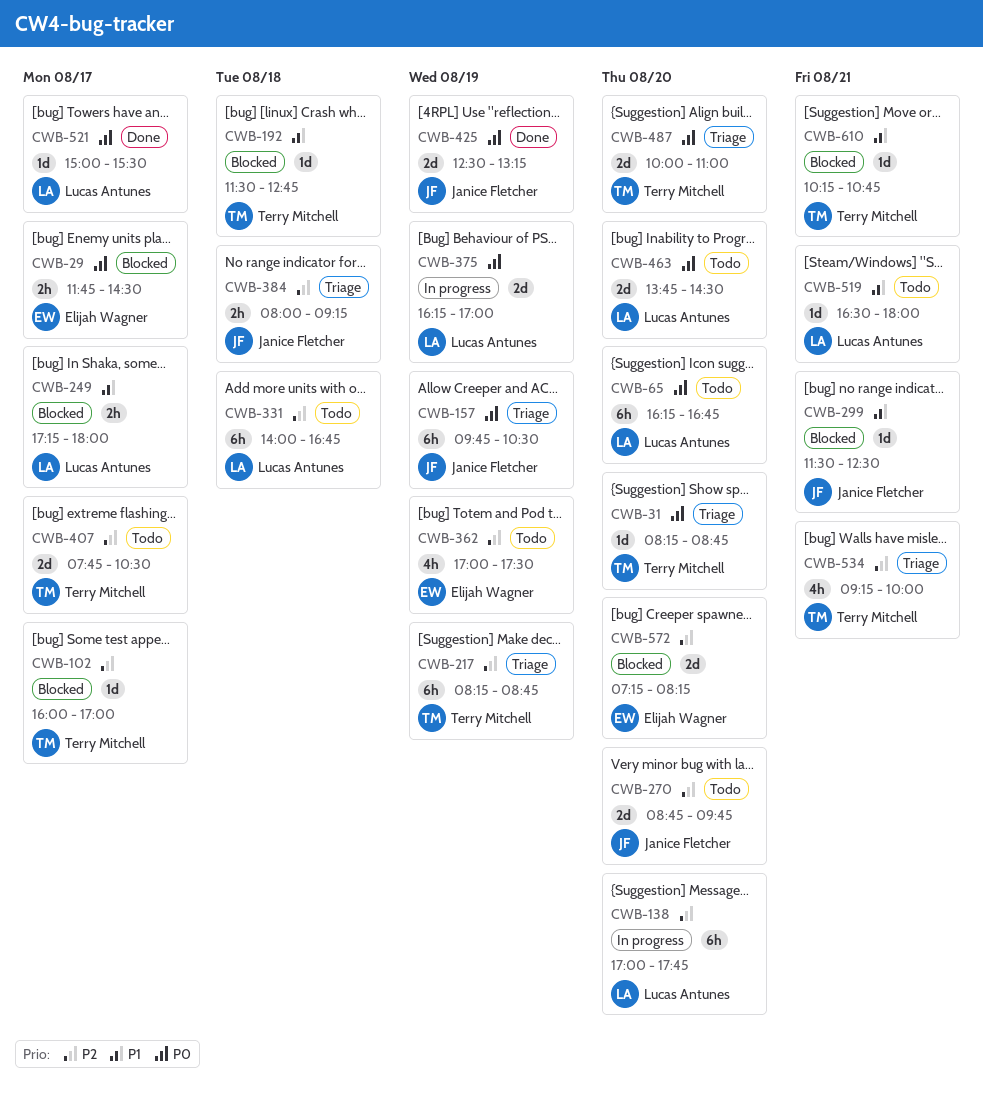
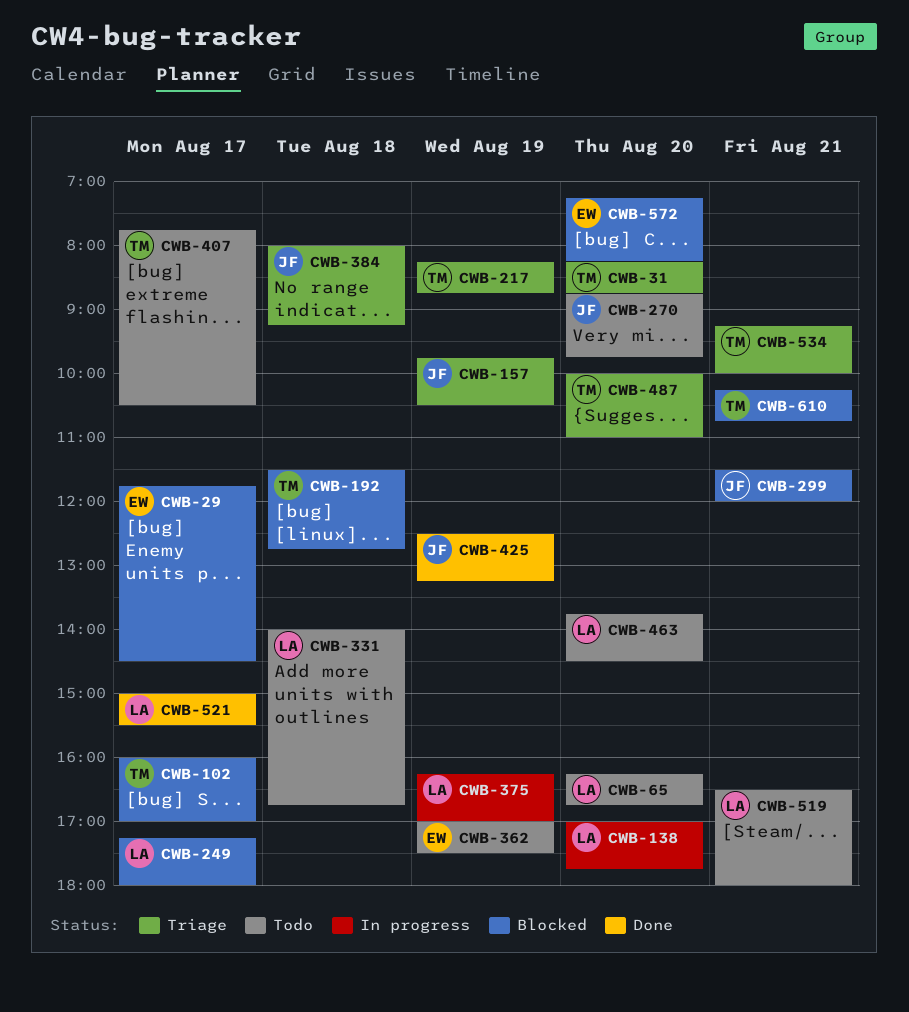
CWB-299, ends: 12:30 -> 12:00

